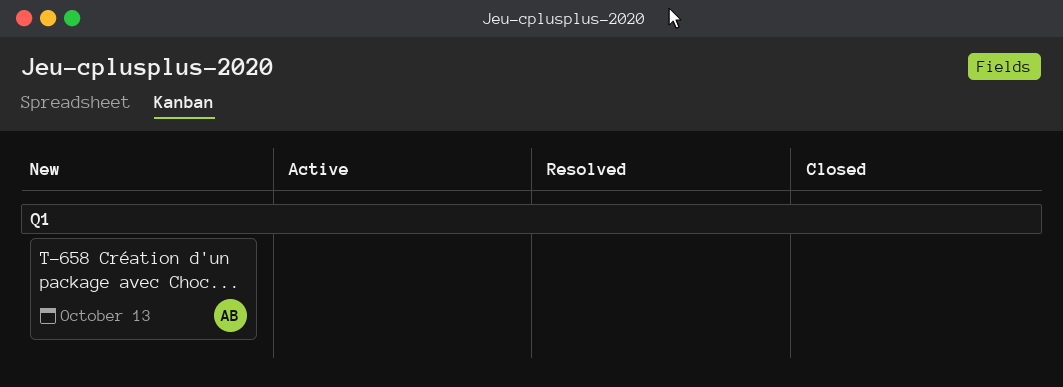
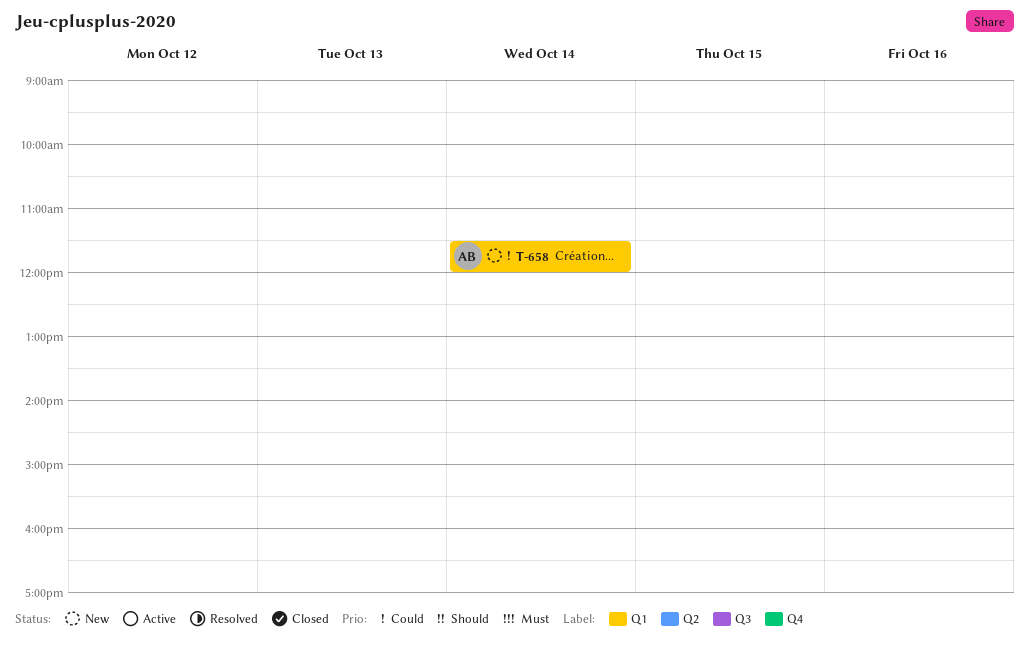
T-658, day: Oct 13 -> Oct 14

